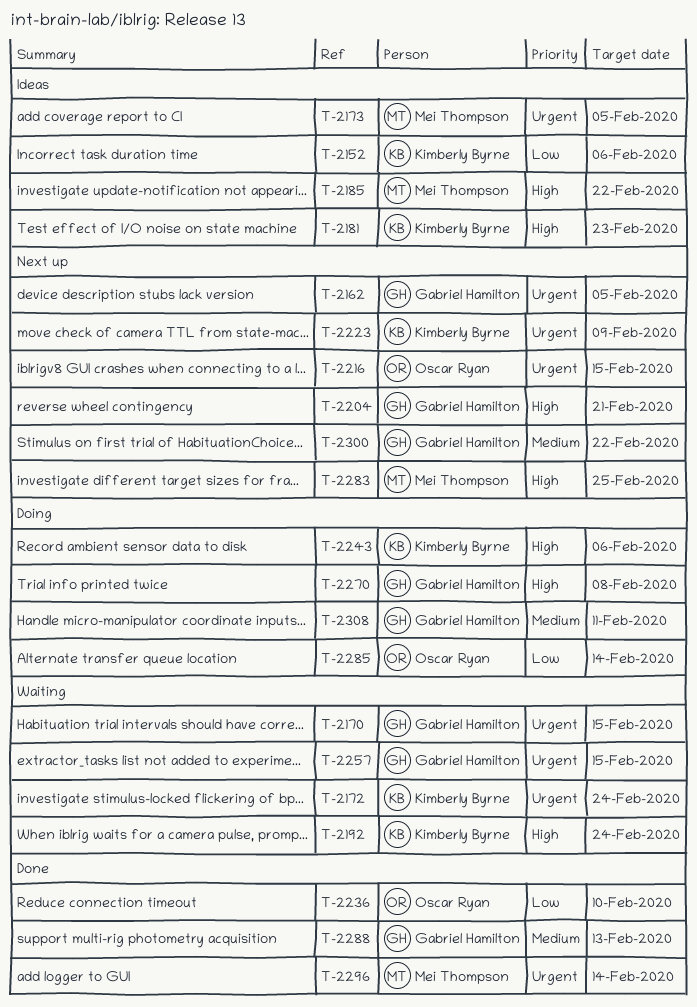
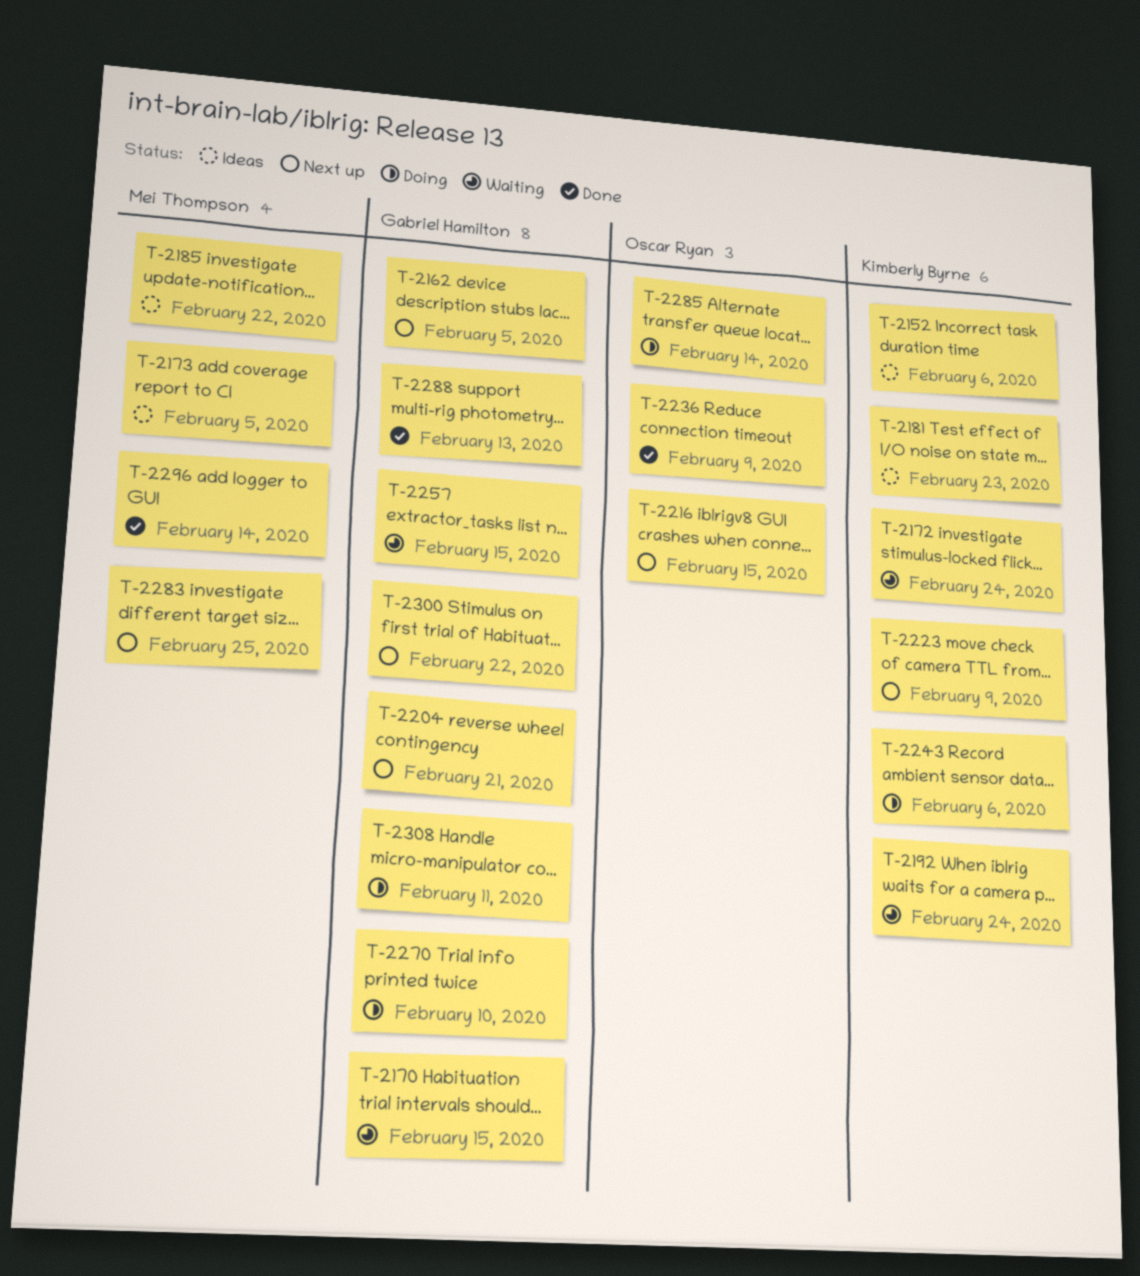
T-2236, due: Feb 10 -> Feb 9
T-2270, due: Feb 8 -> Feb 10

